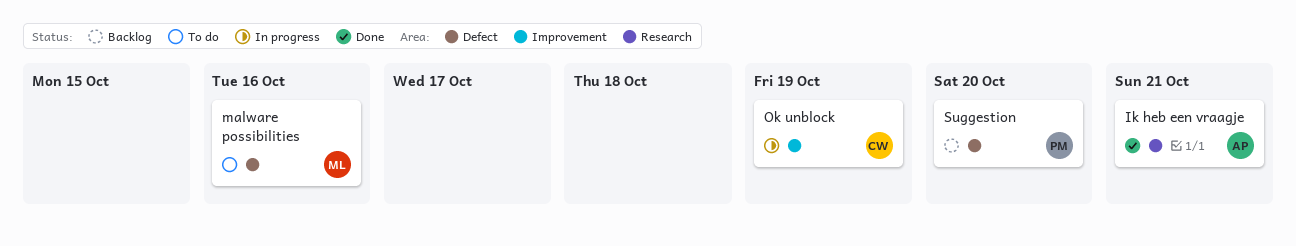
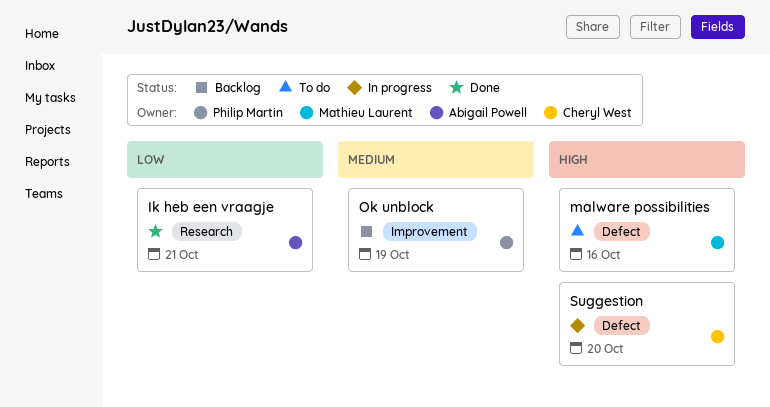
Ok unblock, status: In progress -> Backlog
Ok unblock, owner: Cheryl West -> Philip Martin
Suggestion, status: Backlog -> In progress
Suggestion, owner: Philip Martin -> Cheryl West

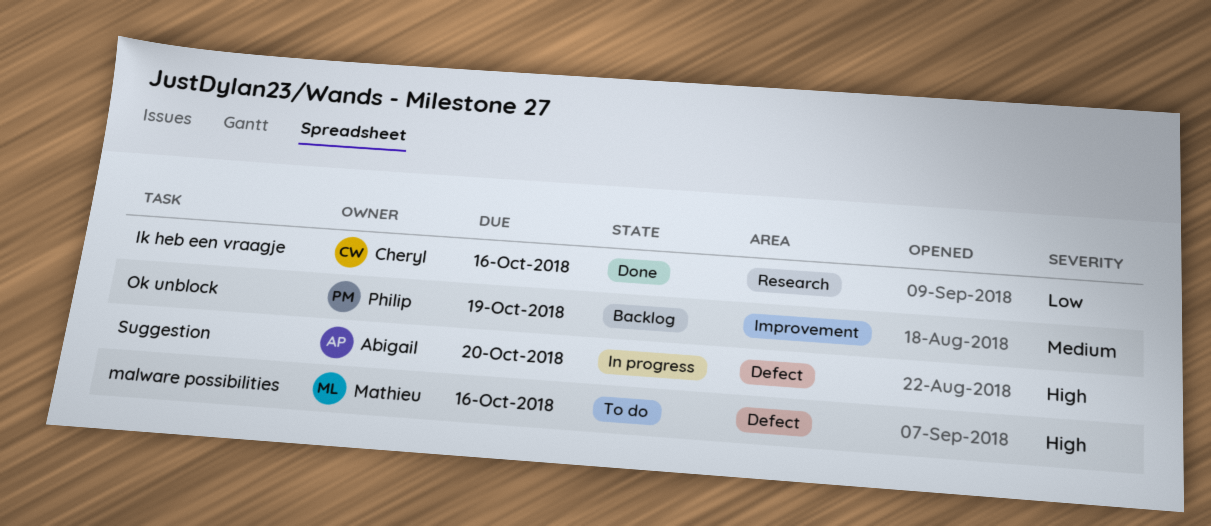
Ik heb een vraagje, owner: Abigail Powell -> Cheryl West
Ik heb een vraagje, due: Oct 21 -> Oct 16
Suggestion, owner: Cheryl West -> Abigail Powell

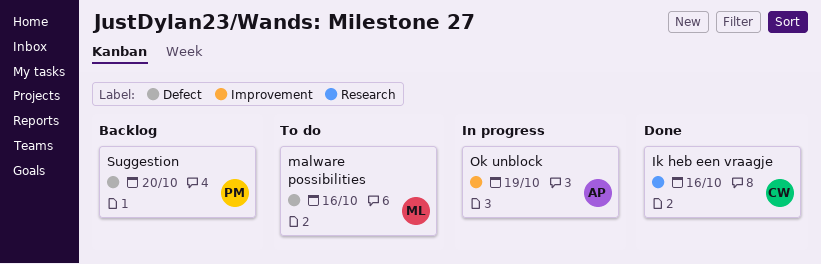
Ok unblock, status: Backlog -> In progress
Ok unblock, owner: Philip -> Abigail
Suggestion, status: In progress -> Backlog
Suggestion, owner: Abigail -> Philip

